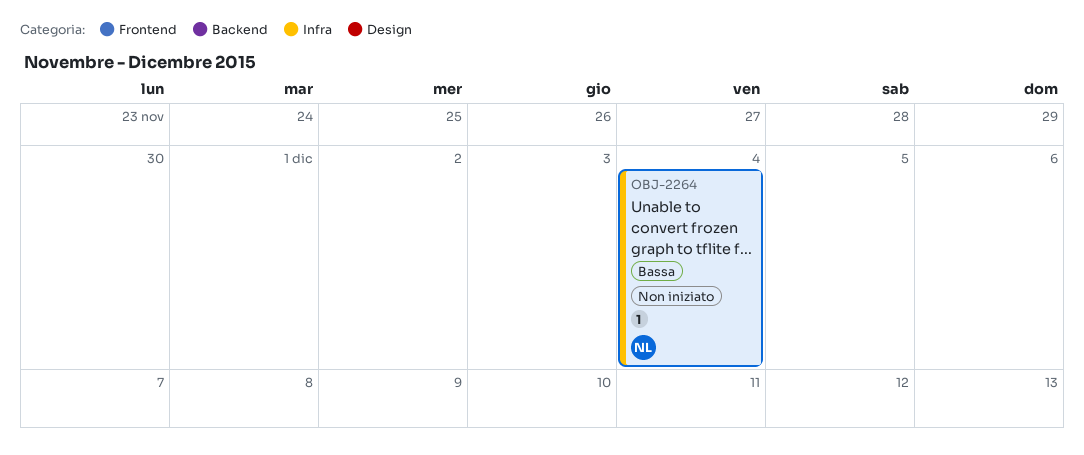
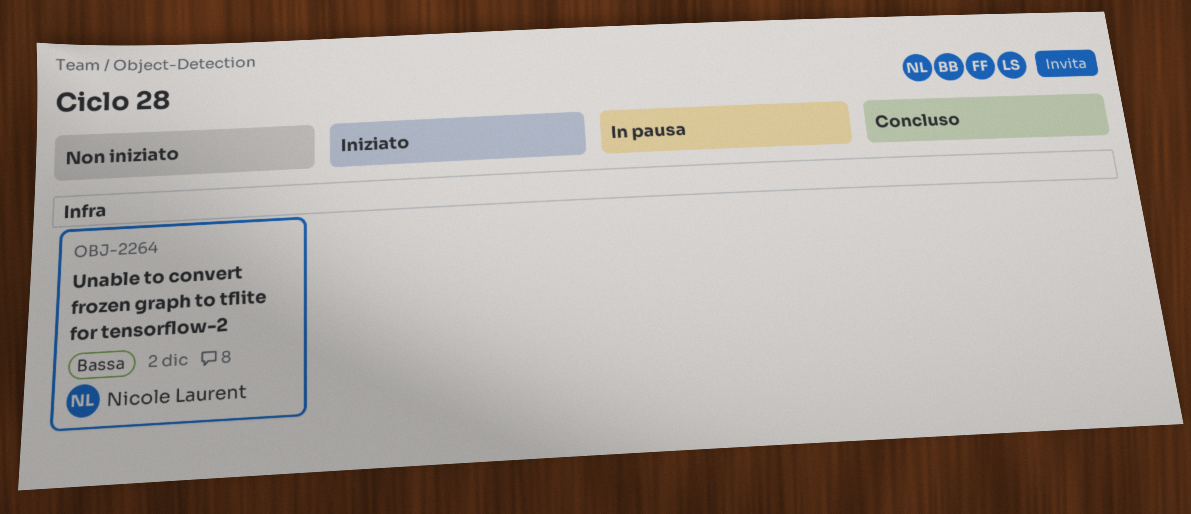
OBJ-2264, due: Dec 4 -> Dec 2

